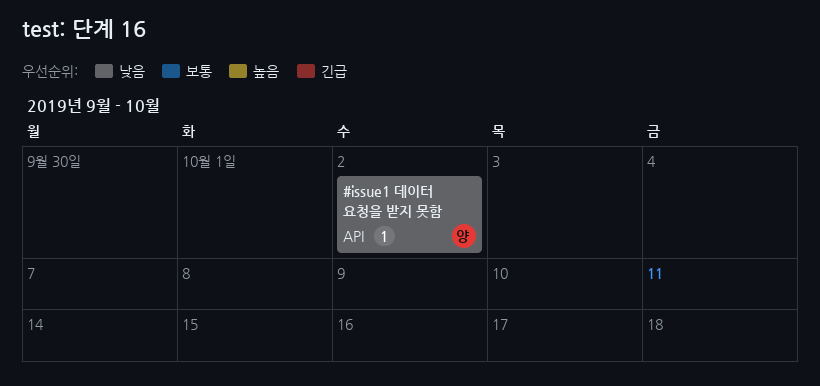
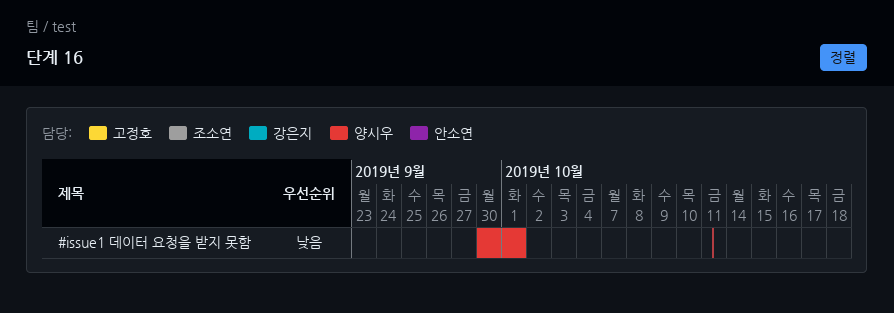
#issue1 데이터 요청을 받지 못함, due: Oct 2 -> Oct 1

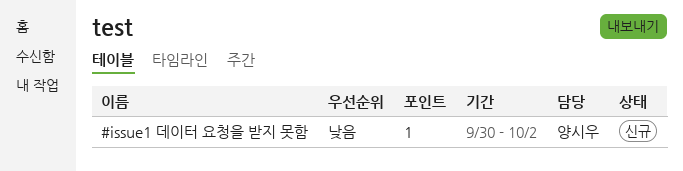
#issue1 데이터 요청을 받지 못함, due: Oct 1 -> Oct 2

